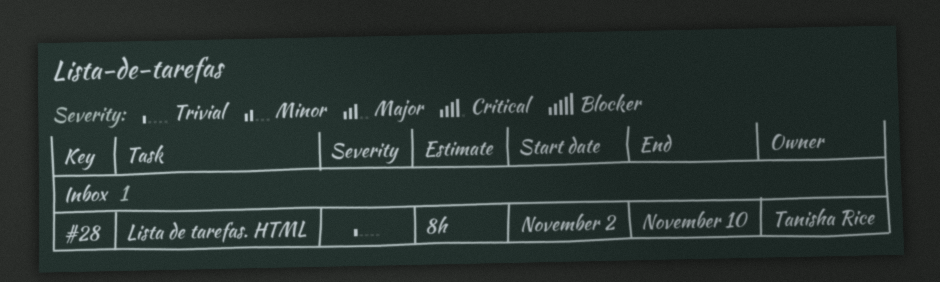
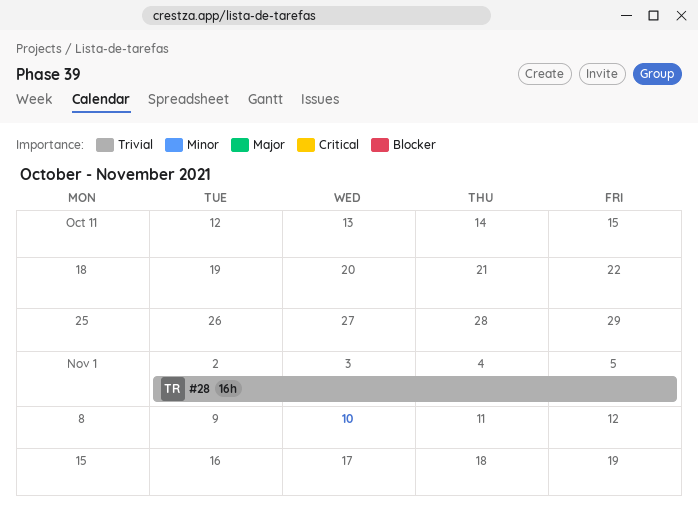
#28, estimate: 8h -> 16h
#28, due: Nov 10 -> Nov 5

